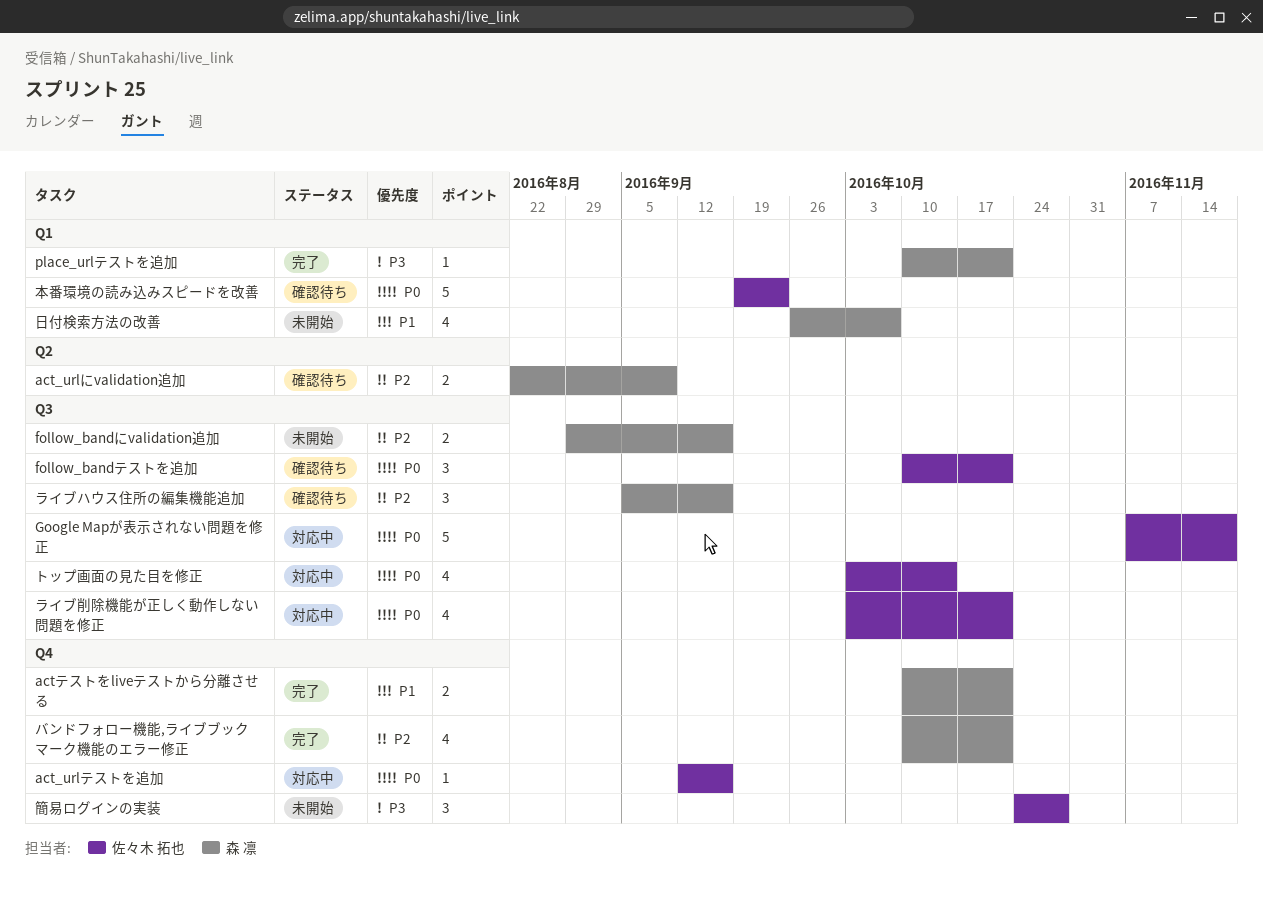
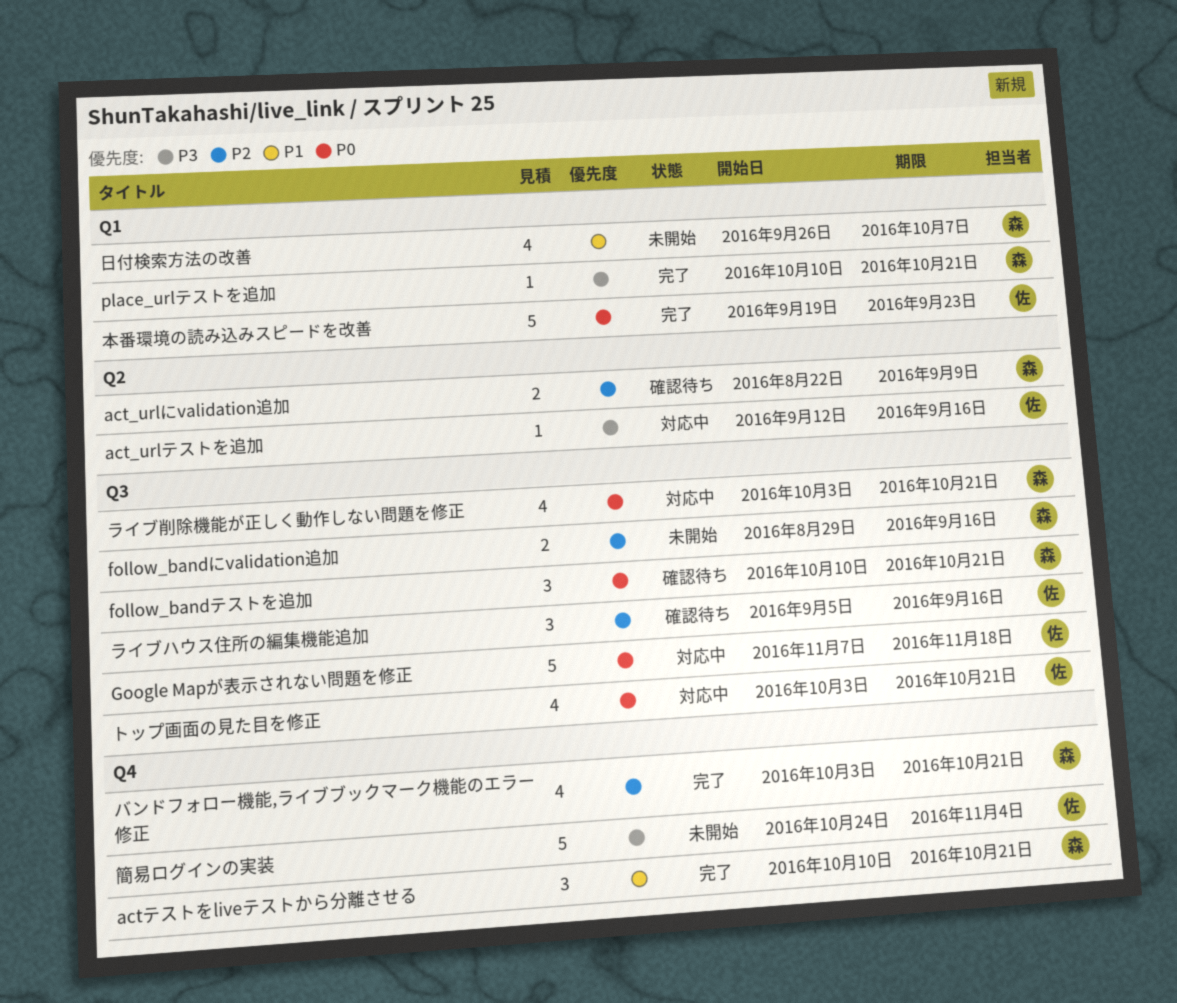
act_urlテストを追加, priority: P0 -> P3
act_urlテストを追加, label: Q4 -> Q2
actテストをliveテストから分離させる, estimate: 2 -> 3
follow_bandテストを追加, owner: 佐々木 拓也 -> 森 凛
トップ画面の見た目を修正, due: Oct 14 -> Oct 21
バンドフォロー機能,ライブブックマーク機能のエラー修正, start: Oct 10 -> Oct 3
ライブハウス住所の編集機能追加, owner: 森 凛 -> 佐々木 拓也
ライブ削除機能が正しく動作しない問題を修正, owner: 佐々木 拓也 -> 森 凛
本番環境の読み込みスピードを改善, status: 確認待ち -> 完了
簡易ログインの実装, estimate: 3 -> 5
簡易ログインの実装, due: Oct 28 -> Nov 4

